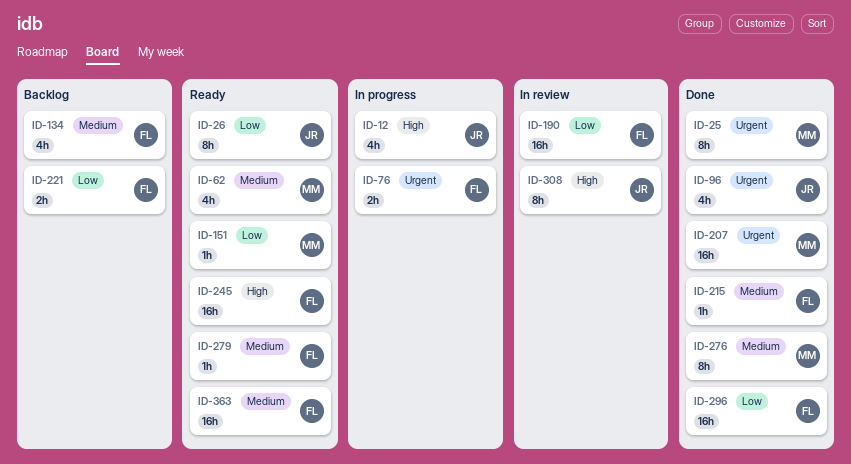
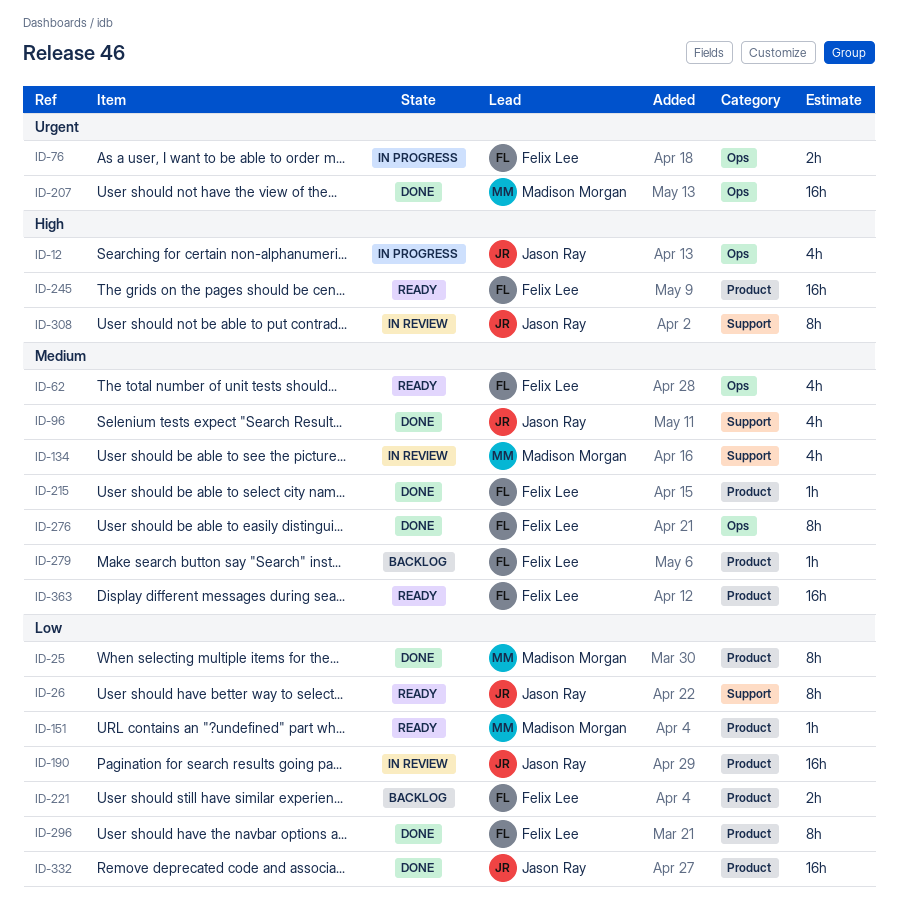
ID-25, priority: Urgent -> Low
ID-62, owner: Madison Morgan -> Felix Lee
ID-96, priority: Urgent -> Medium
ID-134, status: Backlog -> In review
ID-134, owner: Felix Lee -> Madison Morgan
ID-190, owner: Felix Lee -> Jason Ray
ID-276, owner: Madison Morgan -> Felix Lee
ID-279, status: Ready -> Backlog
ID-296, estimate: 16h -> 8h
ID-332: none -> present

